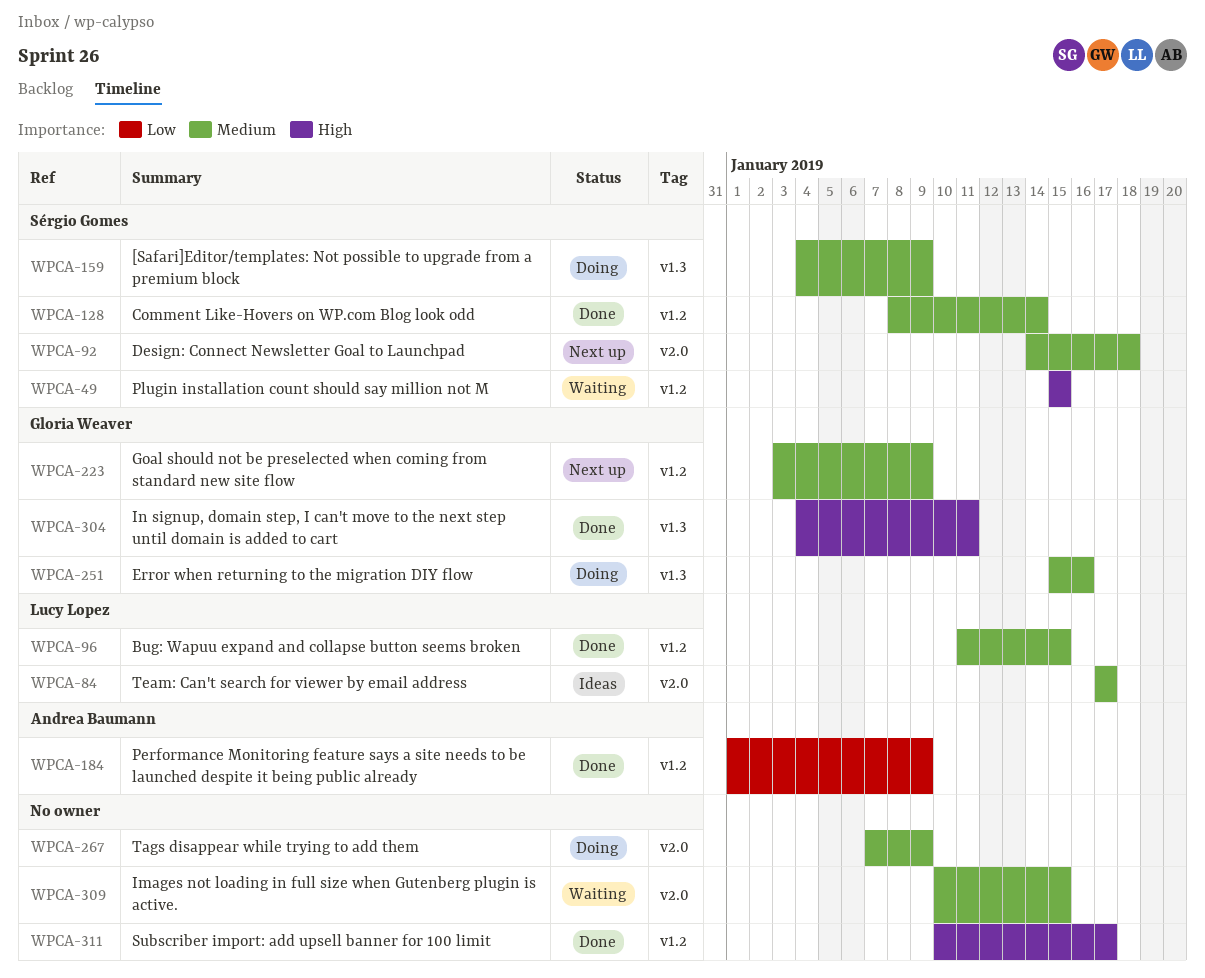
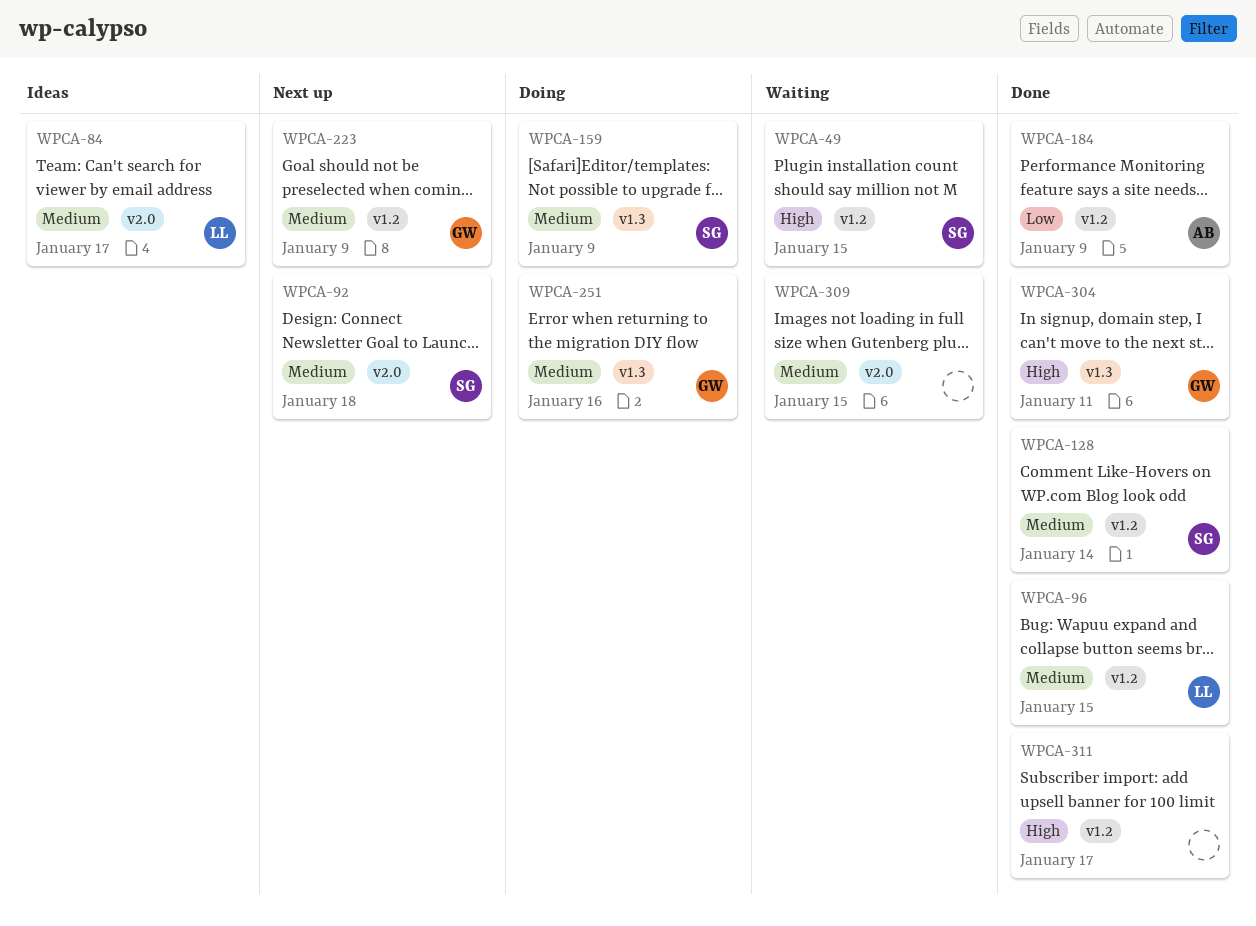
WPCA-267: present -> none

